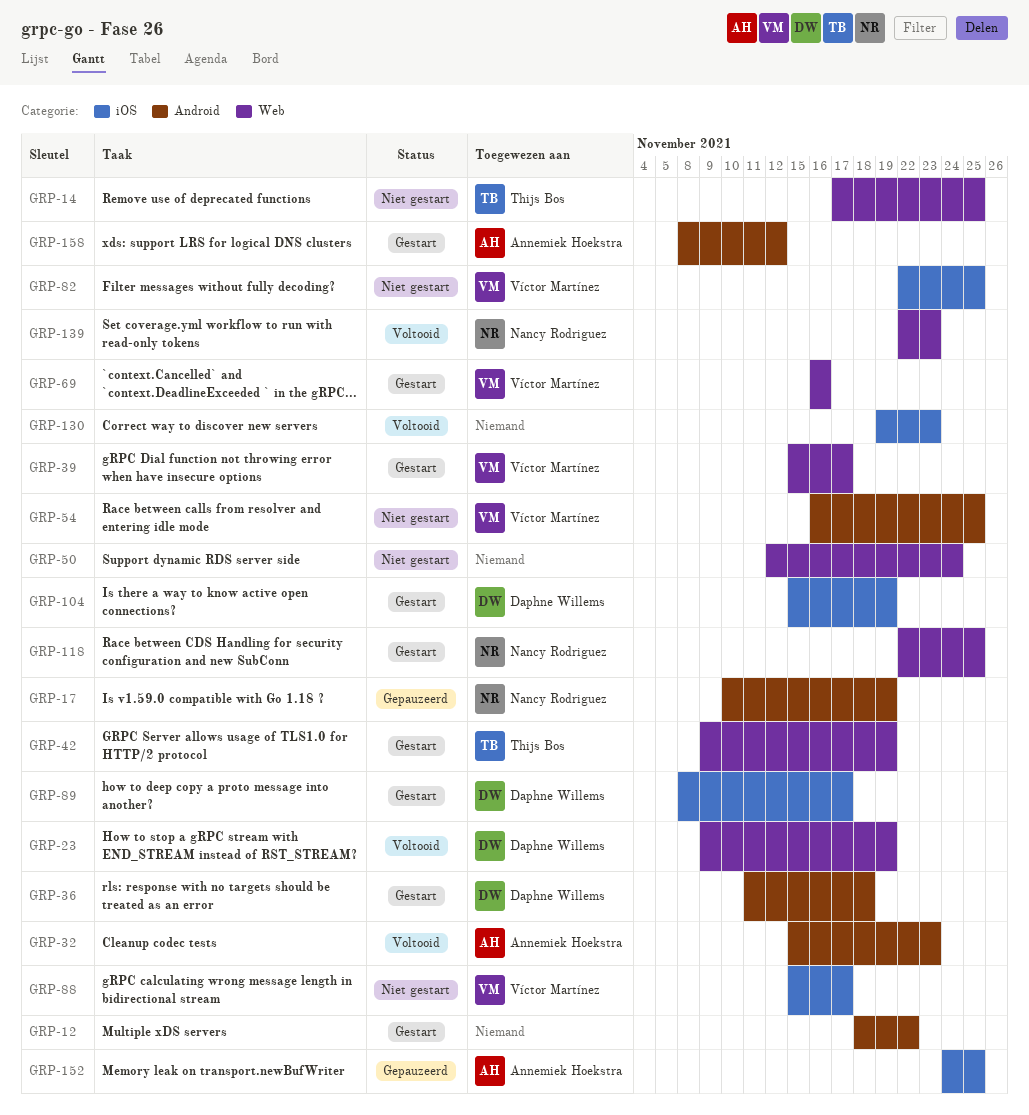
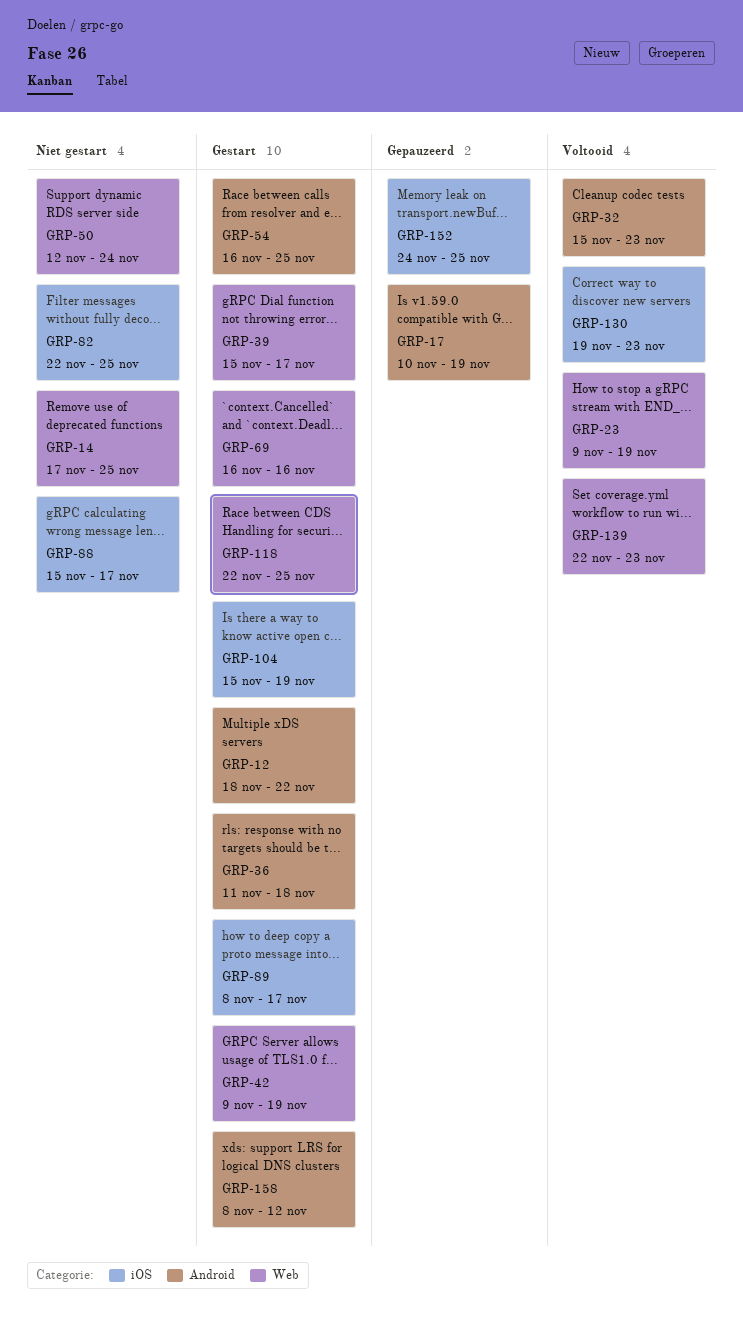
GRP-54, status: Niet gestart -> Gestart

